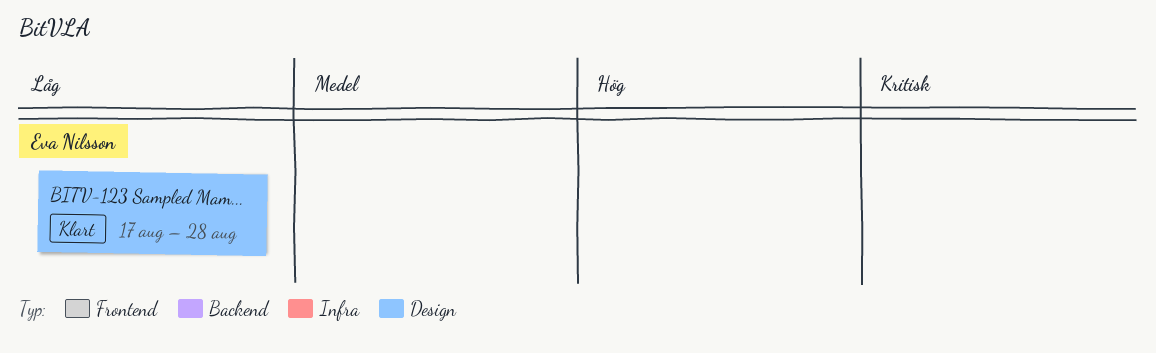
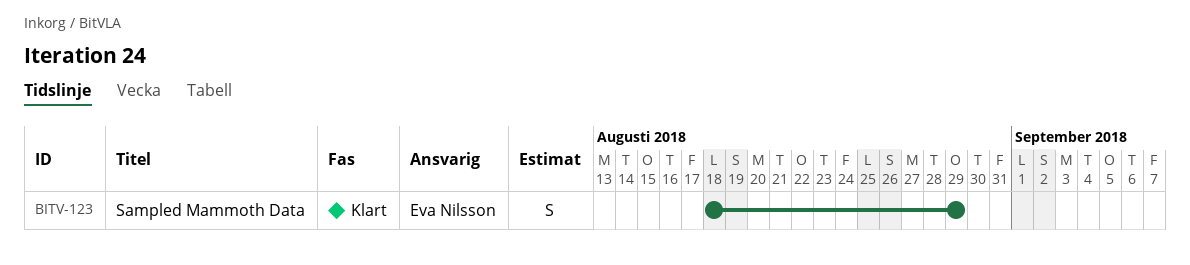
BITV-123, start: Aug 17 -> Aug 18
BITV-123, due: Aug 28 -> Aug 29

